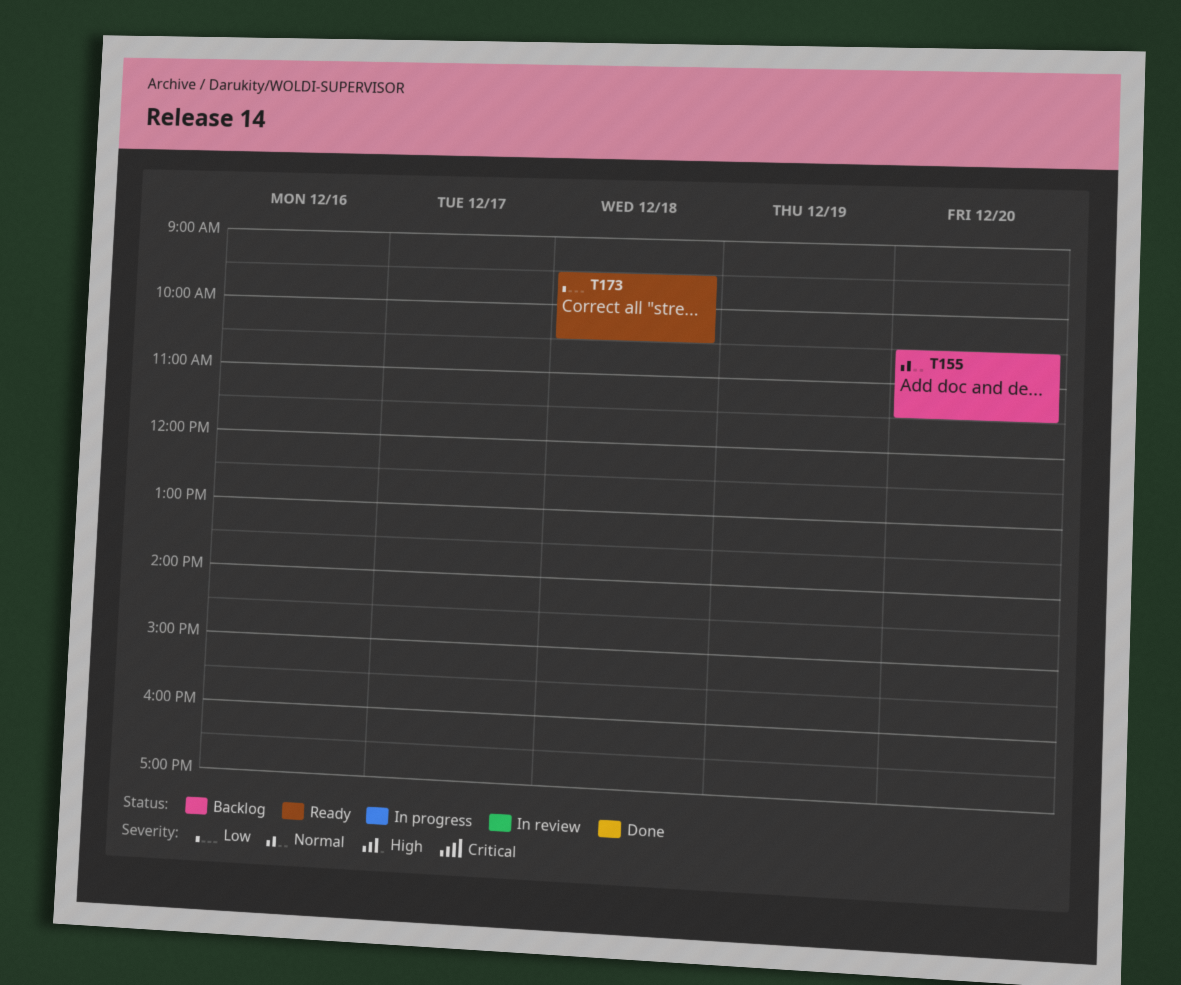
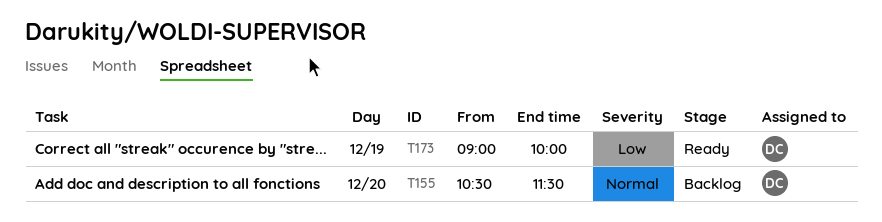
T173, day: Dec 18 -> Dec 19
T173, begins: 09:30 -> 09:00
T173, ends: 10:30 -> 10:00

